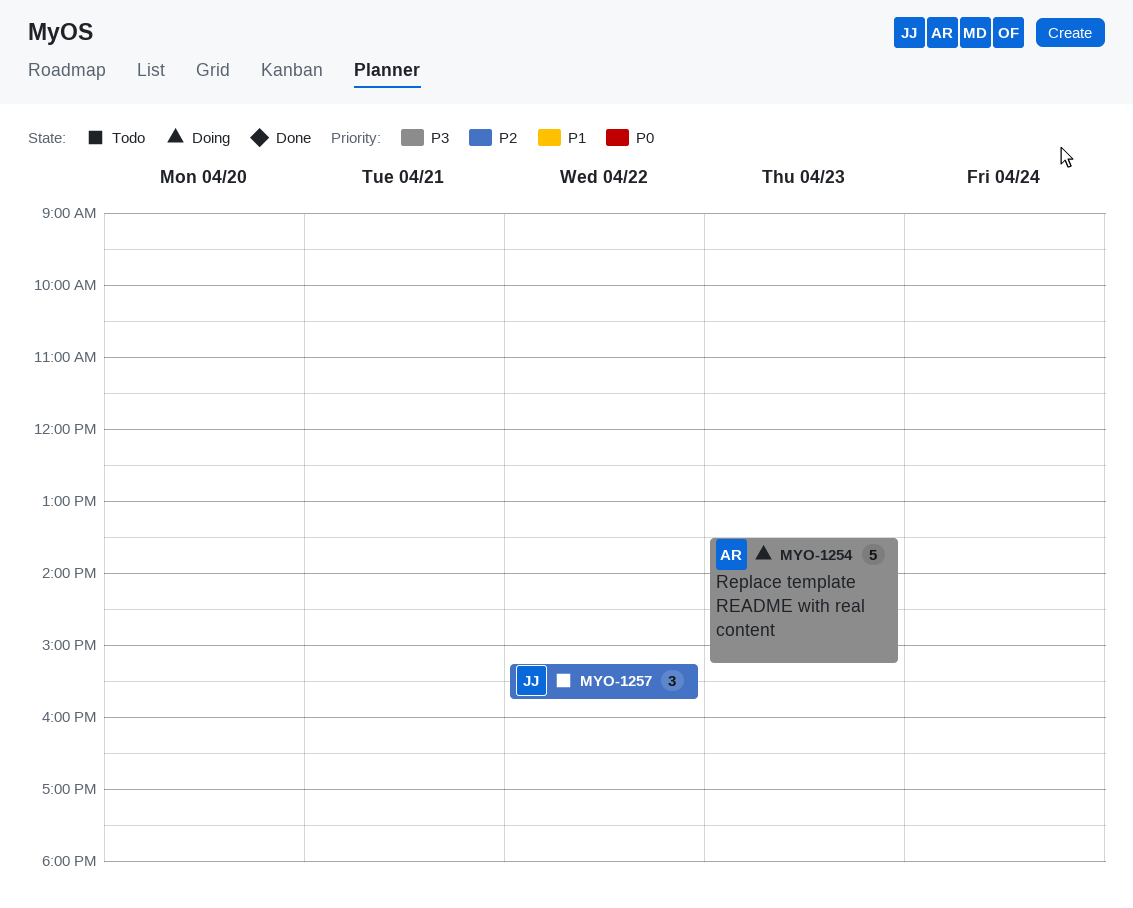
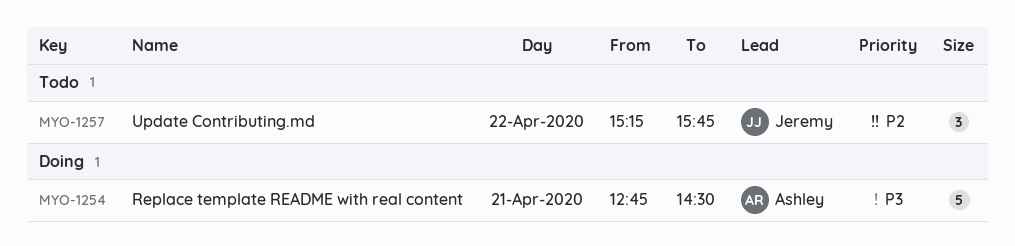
MYO-1254, day: Apr 23 -> Apr 21
MYO-1254, begins: 13:30 -> 12:45
MYO-1254, ends: 15:15 -> 14:30

